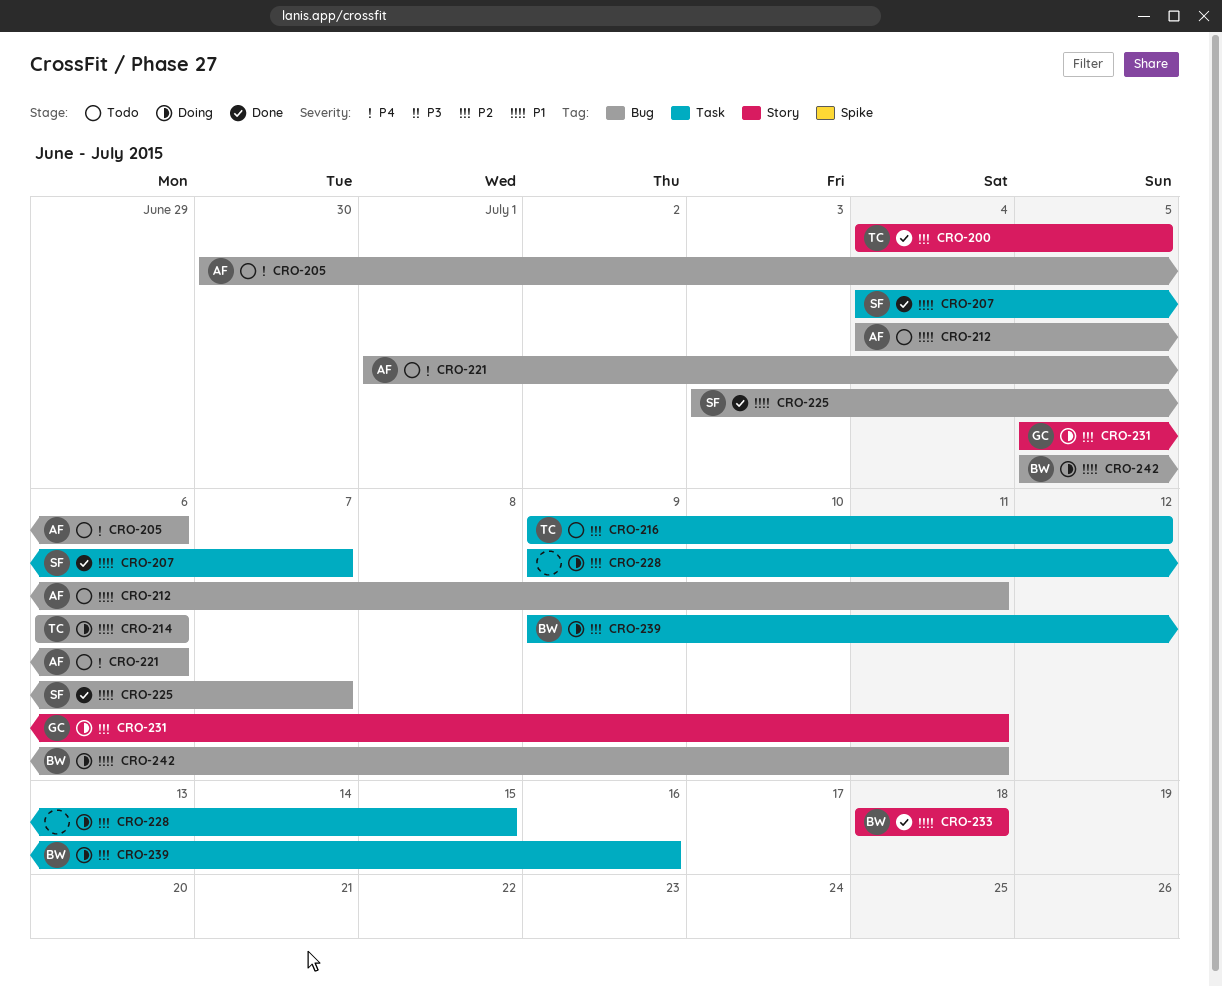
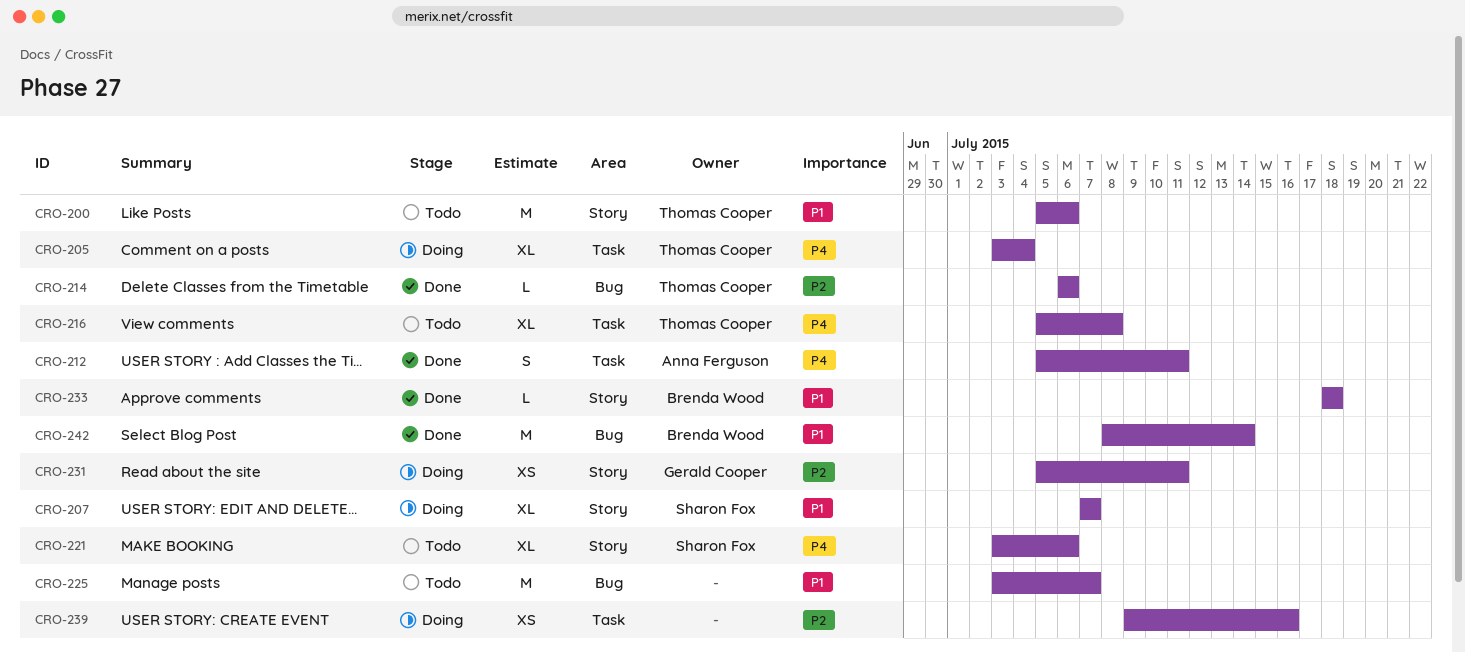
CRO-200, status: Done -> Todo
CRO-200, priority: P2 -> P1
CRO-200, start: Jul 4 -> Jul 5
CRO-200, due: Jul 5 -> Jul 6
CRO-205, status: Todo -> Doing
CRO-205, owner: Anna Ferguson -> Thomas Cooper
CRO-205, label: Bug -> Task
CRO-205, start: Jun 30 -> Jul 3
CRO-205, due: Jul 6 -> Jul 4
CRO-207, status: Done -> Doing
CRO-207, label: Task -> Story
CRO-207, start: Jul 4 -> Jul 7
CRO-212, status: Todo -> Done
CRO-212, priority: P1 -> P4
CRO-212, label: Bug -> Task
CRO-212, start: Jul 4 -> Jul 5
CRO-214, status: Doing -> Done
CRO-214, priority: P1 -> P2
CRO-216, priority: P2 -> P4
CRO-216, start: Jul 9 -> Jul 5
CRO-216, due: Jul 12 -> Jul 8
CRO-221, owner: Anna Ferguson -> Sharon Fox
CRO-221, label: Bug -> Story
CRO-221, start: Jul 1 -> Jul 3
CRO-225, status: Done -> Todo
CRO-225, owner: Sharon Fox -> none
CRO-228: present -> none
CRO-239, owner: Brenda Wood -> none
CRO-242, status: Doing -> Done
CRO-242, start: Jul 5 -> Jul 8
CRO-242, due: Jul 11 -> Jul 14

